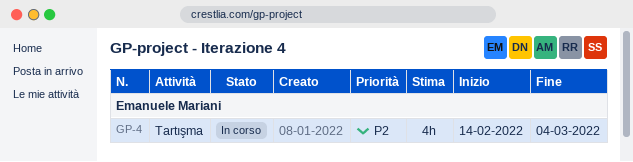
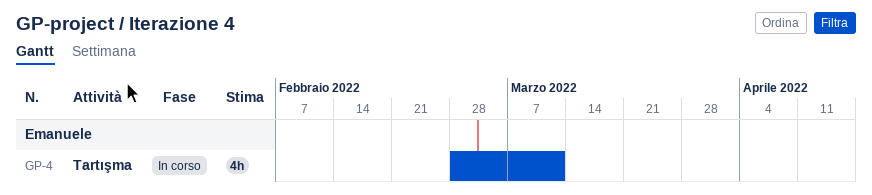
GP-4, start: Feb 14 -> Feb 28
GP-4, due: Mar 4 -> Mar 11

